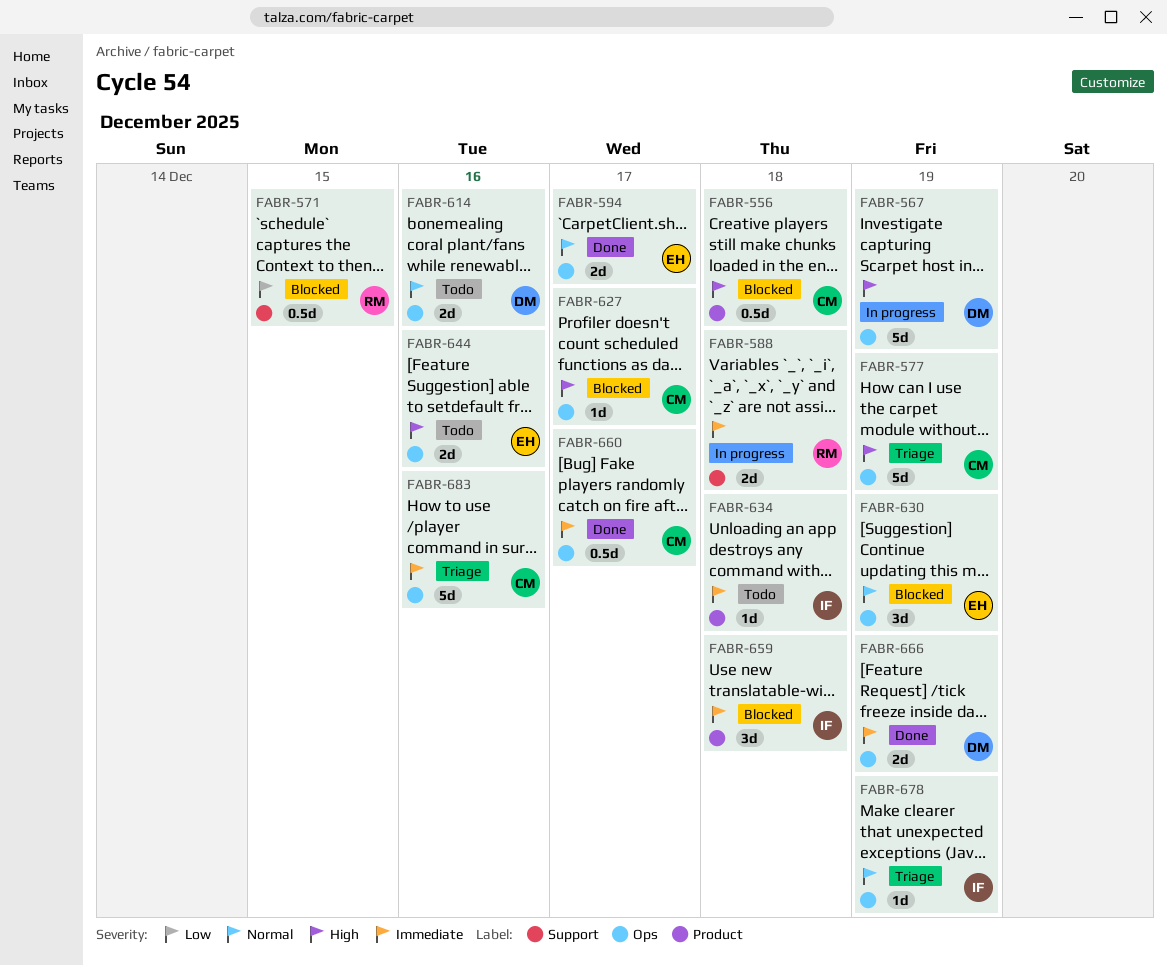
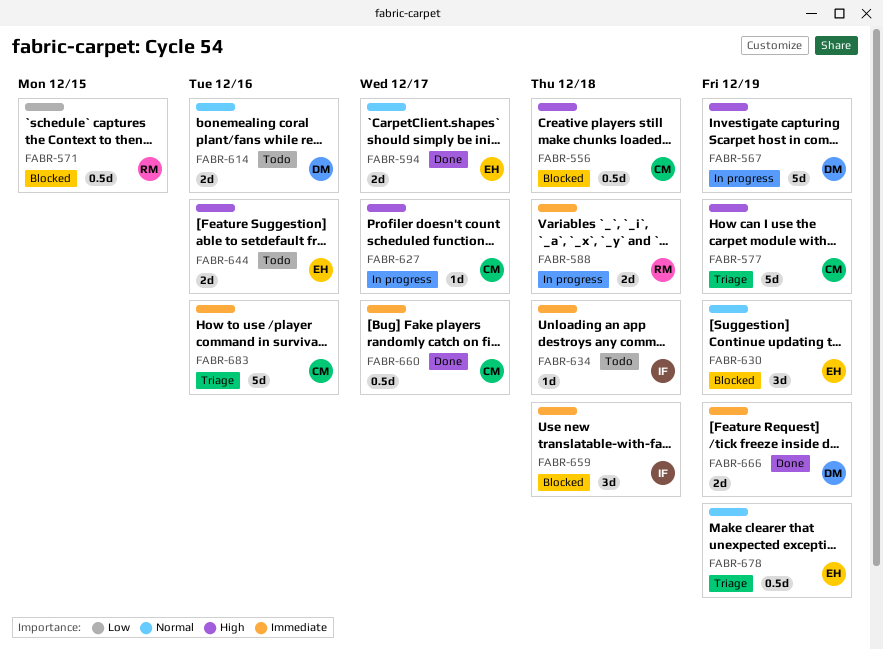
FABR-627, status: Blocked -> In progress
FABR-678, owner: IF -> EH
FABR-678, estimate: 1d -> 0.5d

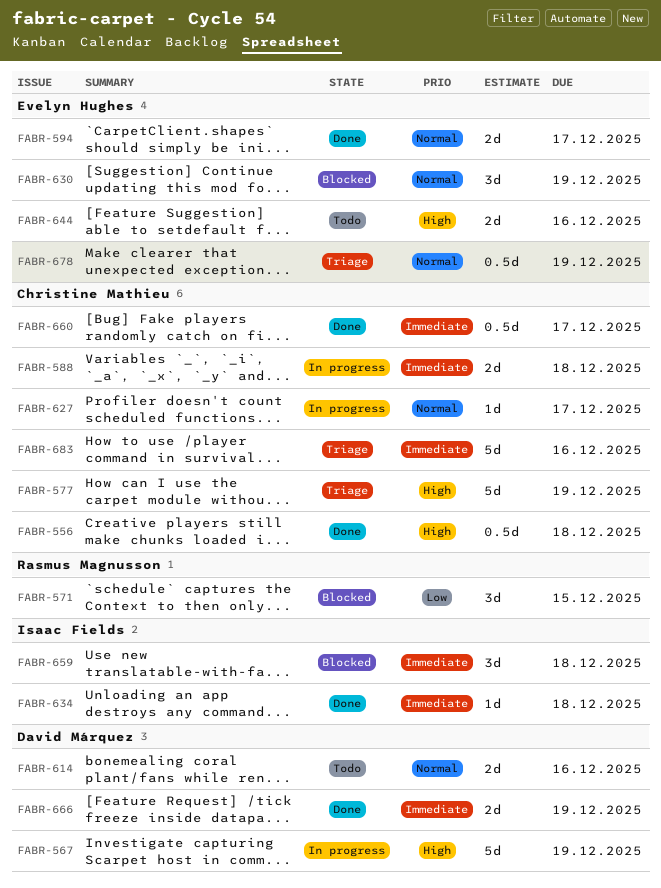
FABR-556, status: Blocked -> Done
FABR-571, estimate: 0.5d -> 3d
FABR-588, owner: Rasmus Magnusson -> Christine Mathieu
FABR-627, priority: High -> Normal
FABR-634, status: Todo -> Done

